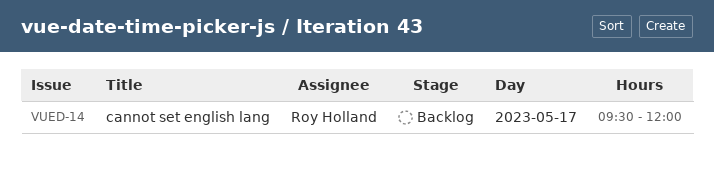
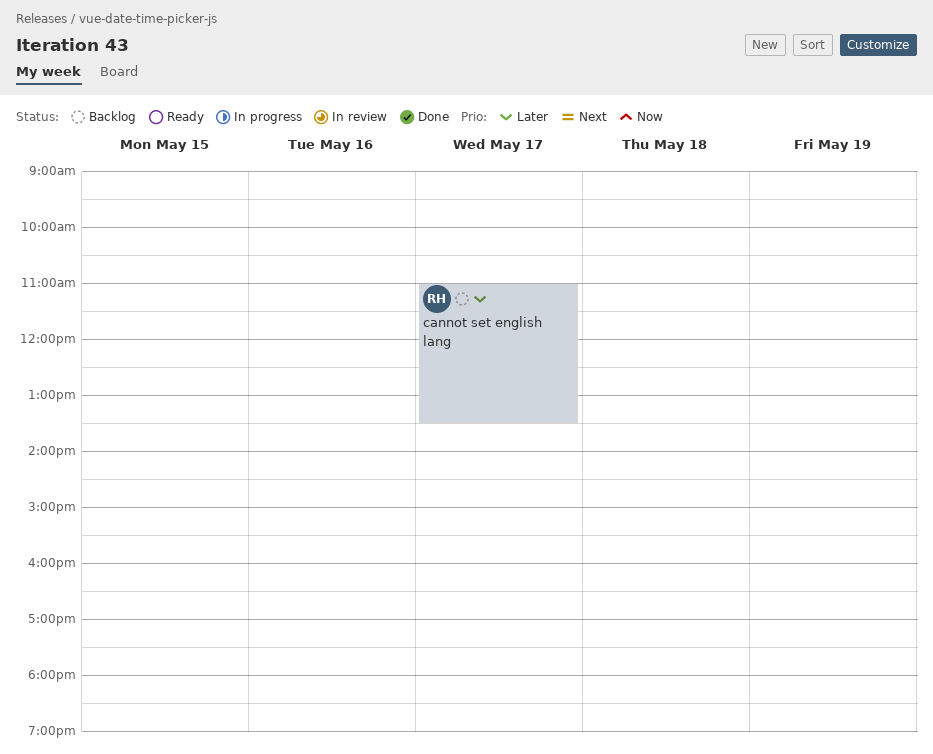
cannot set english lang, begins: 09:30 -> 11:00
cannot set english lang, ends: 12:00 -> 13:30

